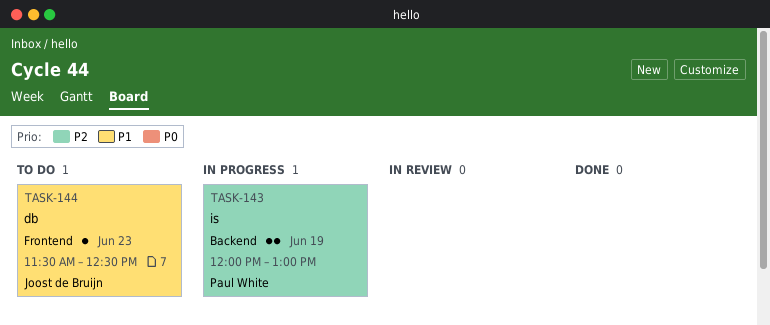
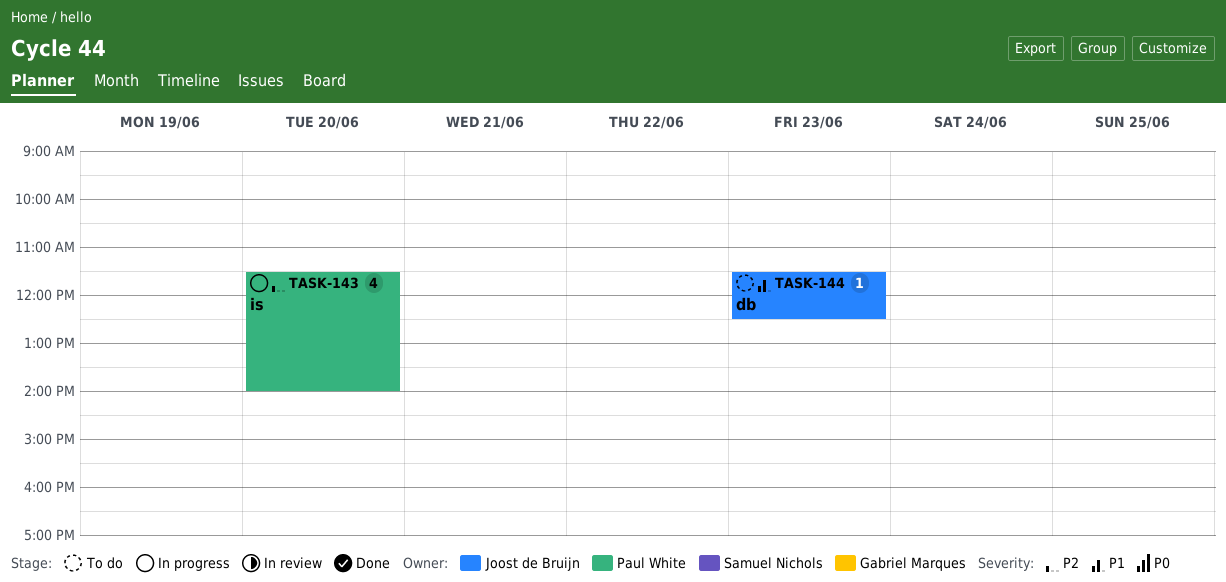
TASK-143, estimate: 2 -> 4
TASK-143, day: Jun 19 -> Jun 20
TASK-143, begins: 12:00 -> 11:30
TASK-143, ends: 13:00 -> 14:00

